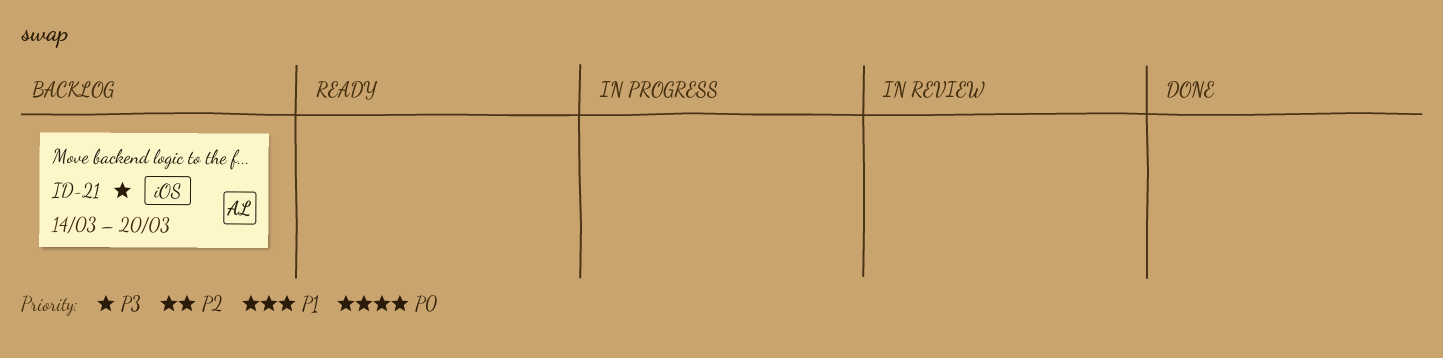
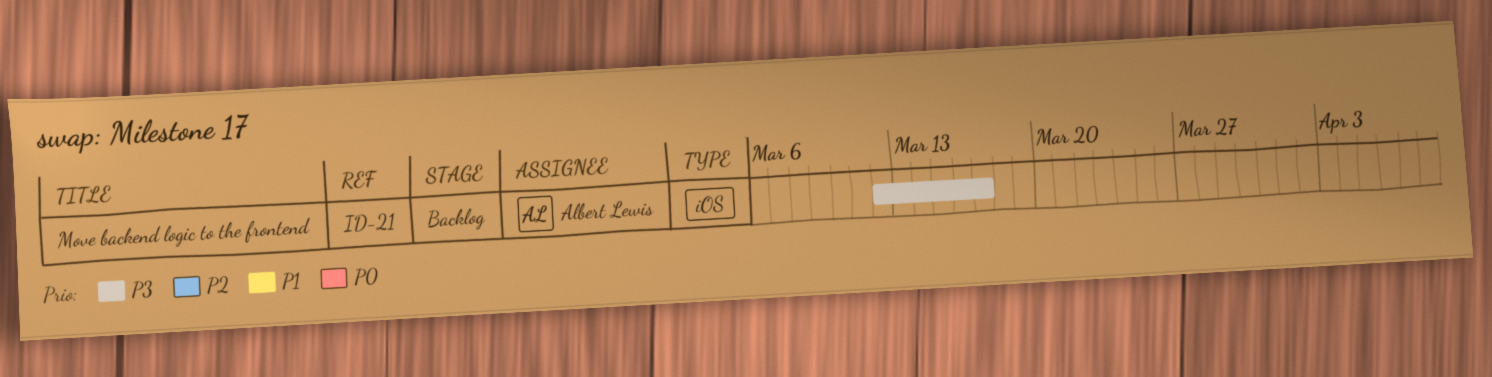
ID-21, start: Mar 14 -> Mar 12
ID-21, due: Mar 20 -> Mar 17

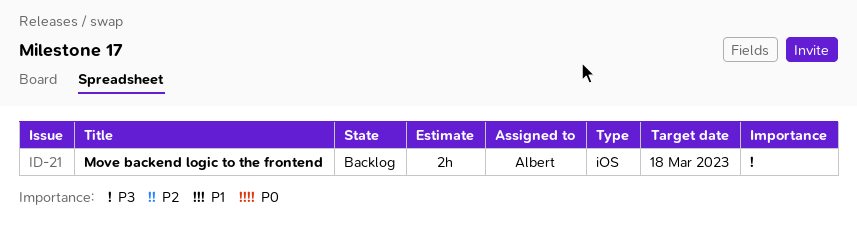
ID-21, due: Mar 17 -> Mar 18

